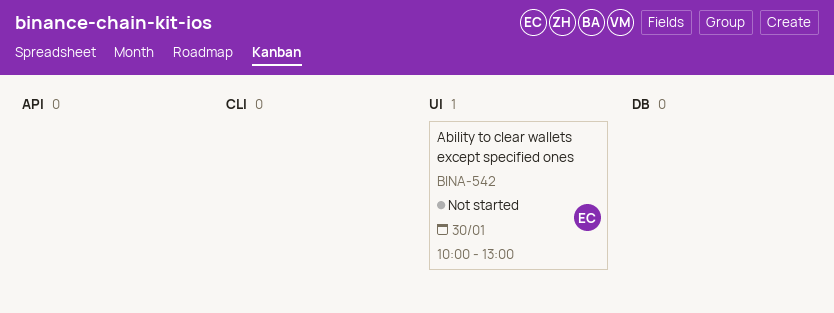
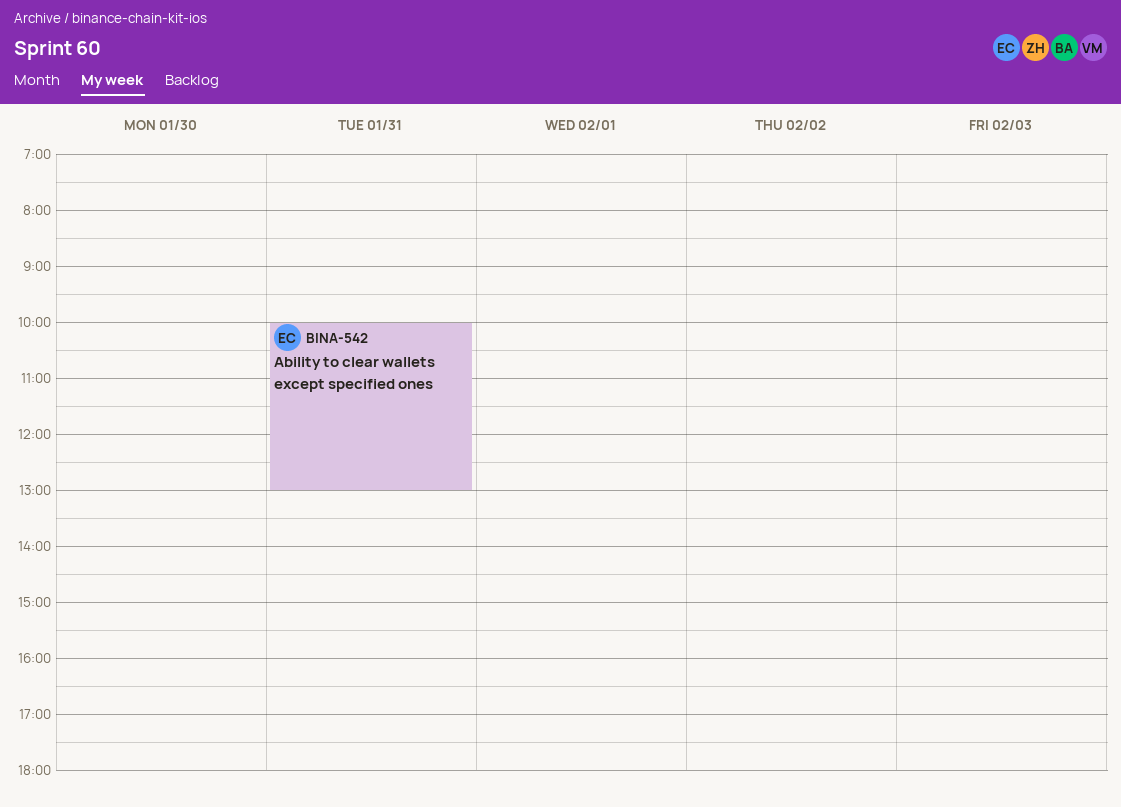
BINA-542, day: Jan 30 -> Jan 31

